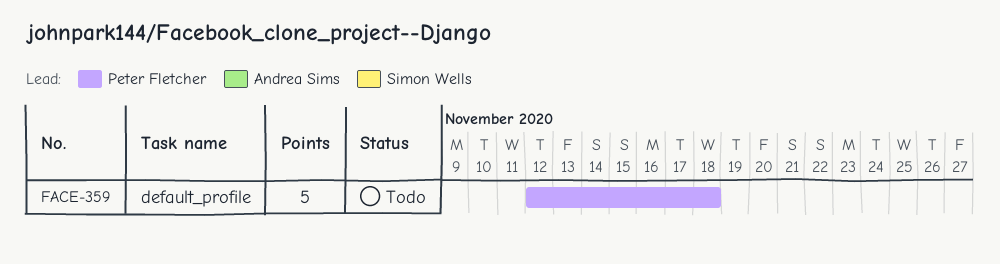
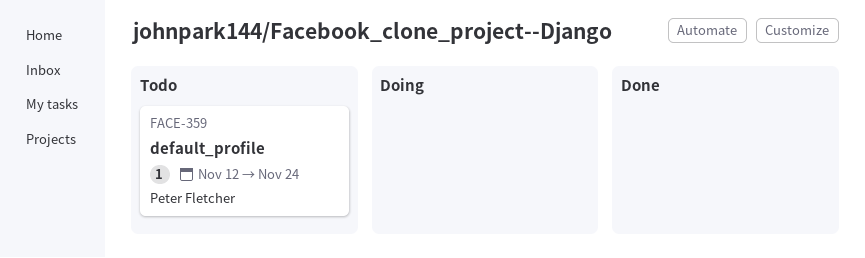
FACE-359, estimate: 5 -> 1
FACE-359, due: Nov 18 -> Nov 24

